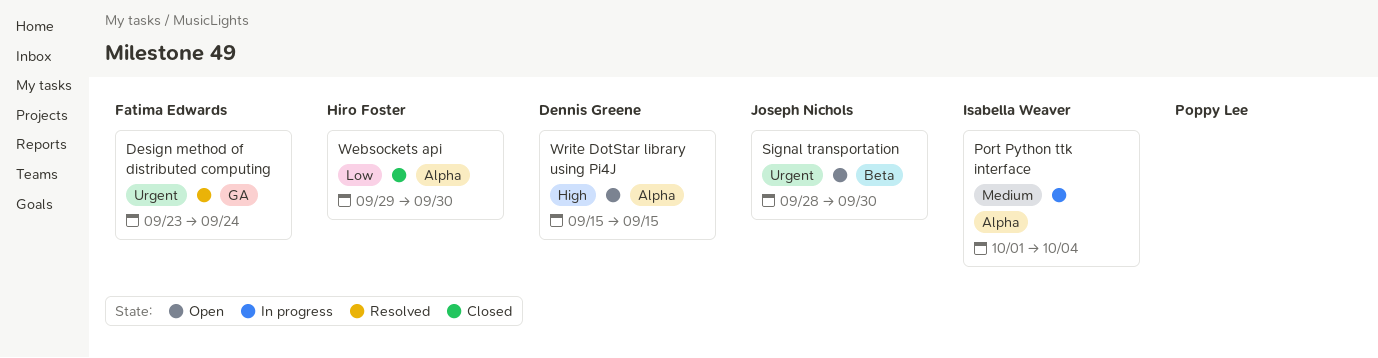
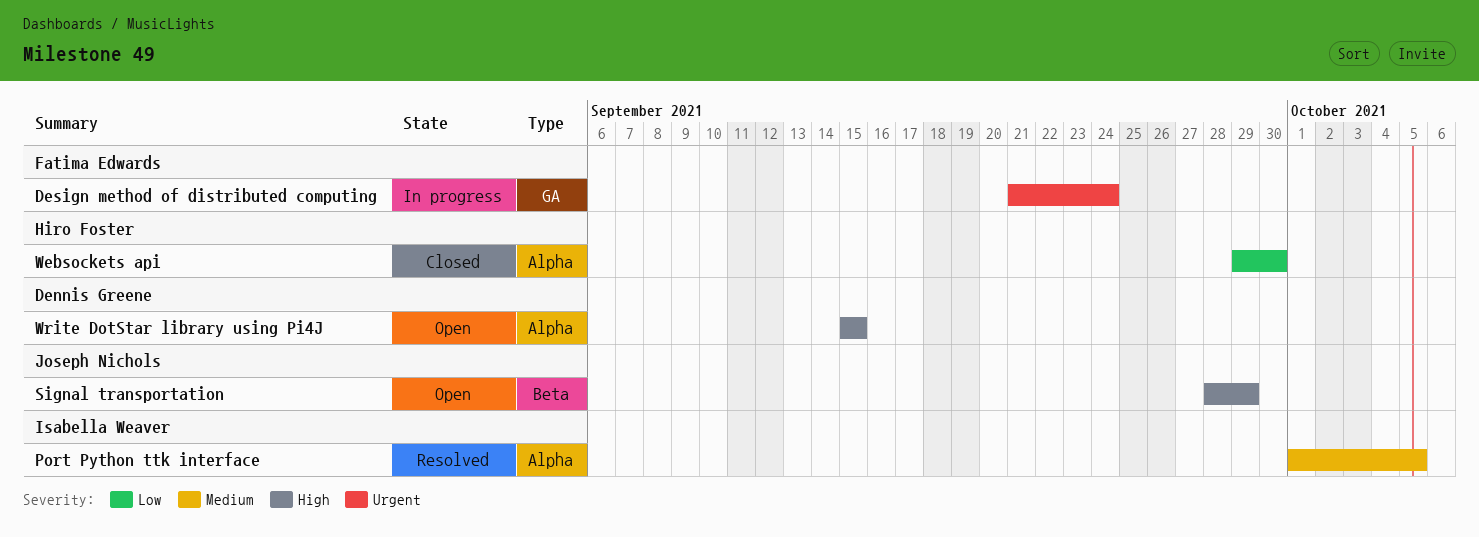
Design method of distributed computing, status: Resolved -> In progress
Design method of distributed computing, start: Sep 23 -> Sep 21
Port Python ttk interface, status: In progress -> Resolved
Port Python ttk interface, due: Oct 4 -> Oct 5
Signal transportation, priority: Urgent -> High
Signal transportation, due: Sep 30 -> Sep 29

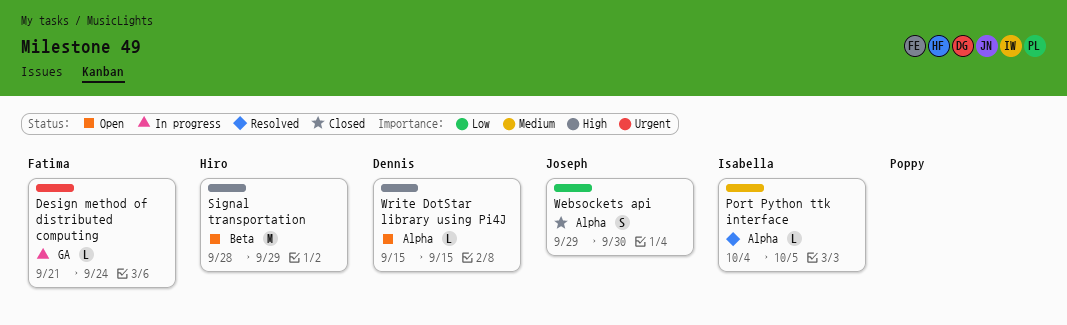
Port Python ttk interface, start: Oct 1 -> Oct 4
Signal transportation, owner: Joseph Nichols -> Hiro Foster
Websockets api, owner: Hiro Foster -> Joseph Nichols

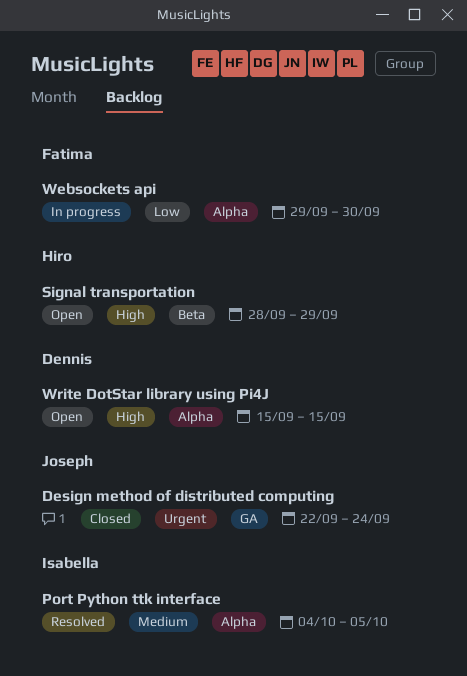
Design method of distributed computing, status: In progress -> Closed
Design method of distributed computing, owner: Fatima -> Joseph
Design method of distributed computing, start: Sep 21 -> Sep 22
Websockets api, status: Closed -> In progress
Websockets api, owner: Joseph -> Fatima

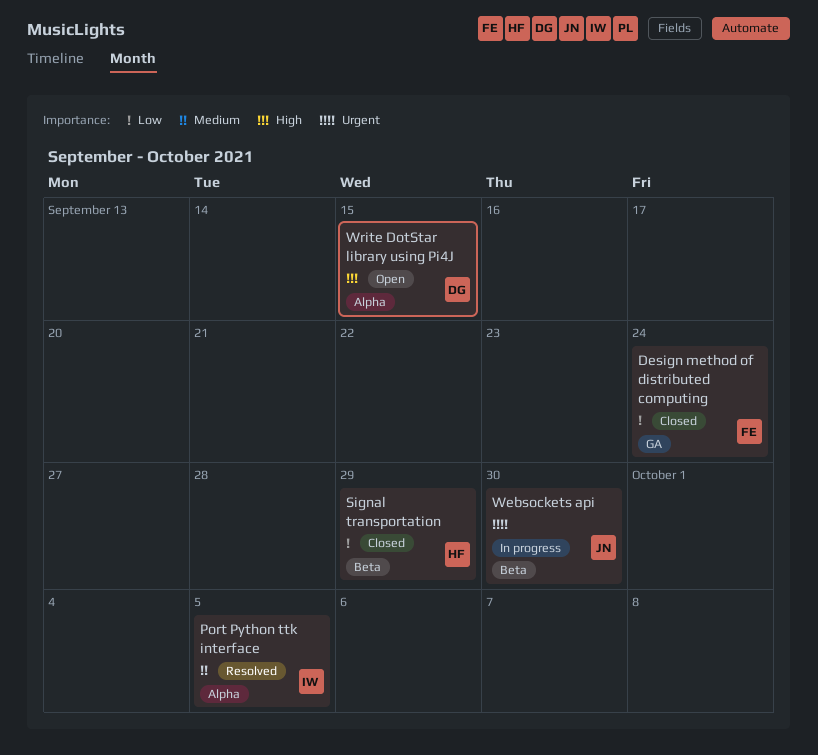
Design method of distributed computing, owner: Joseph -> Fatima
Design method of distributed computing, priority: Urgent -> Low
Signal transportation, status: Open -> Closed
Signal transportation, priority: High -> Low
Websockets api, owner: Fatima -> Joseph
Websockets api, priority: Low -> Urgent
Websockets api, label: Alpha -> Beta

